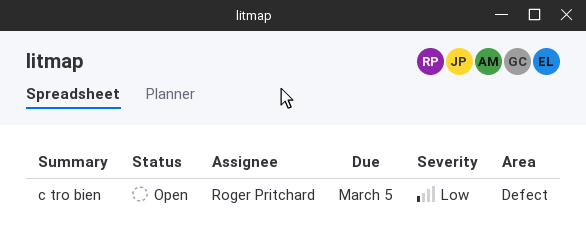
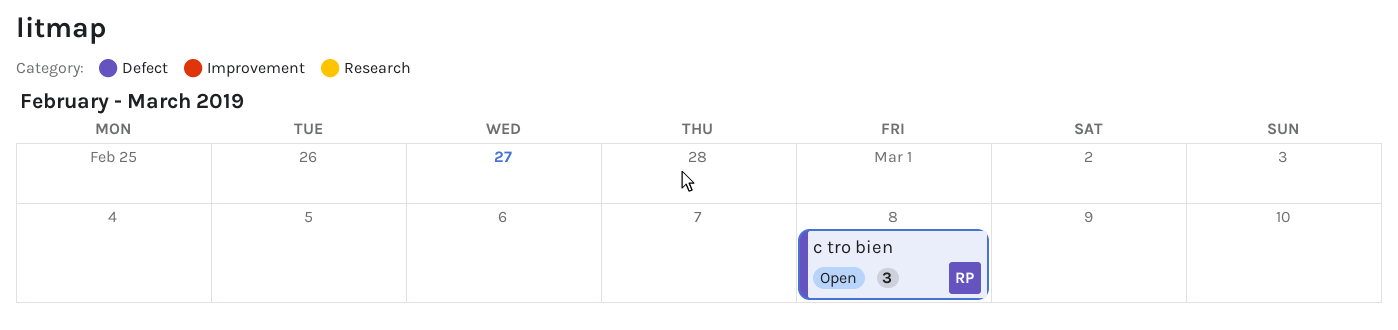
c tro bien, due: Mar 5 -> Mar 8

